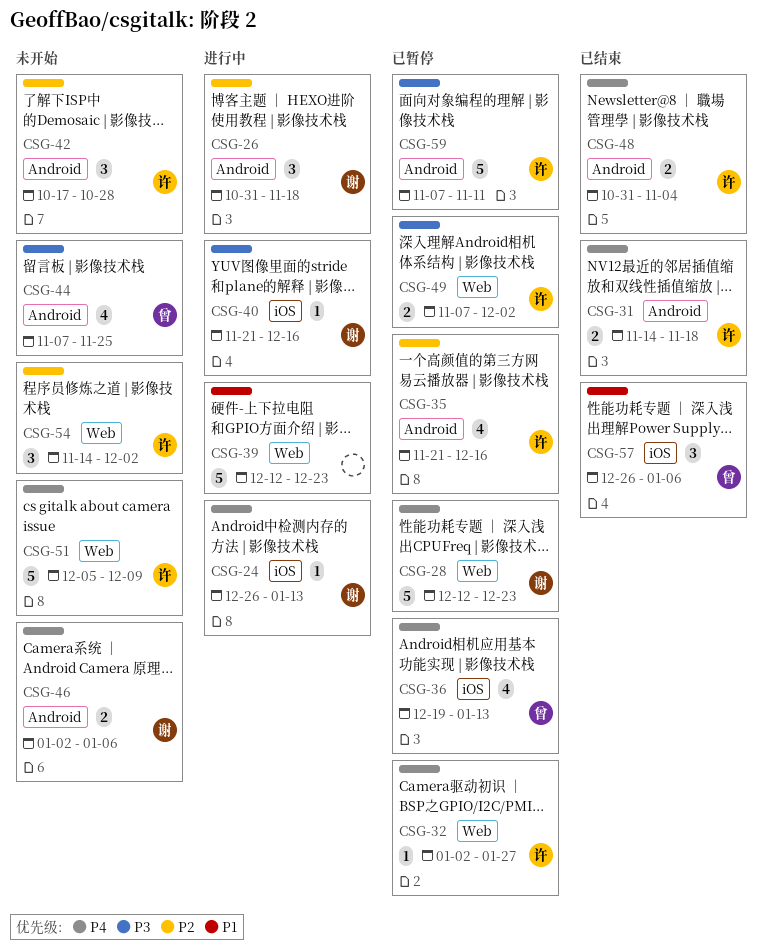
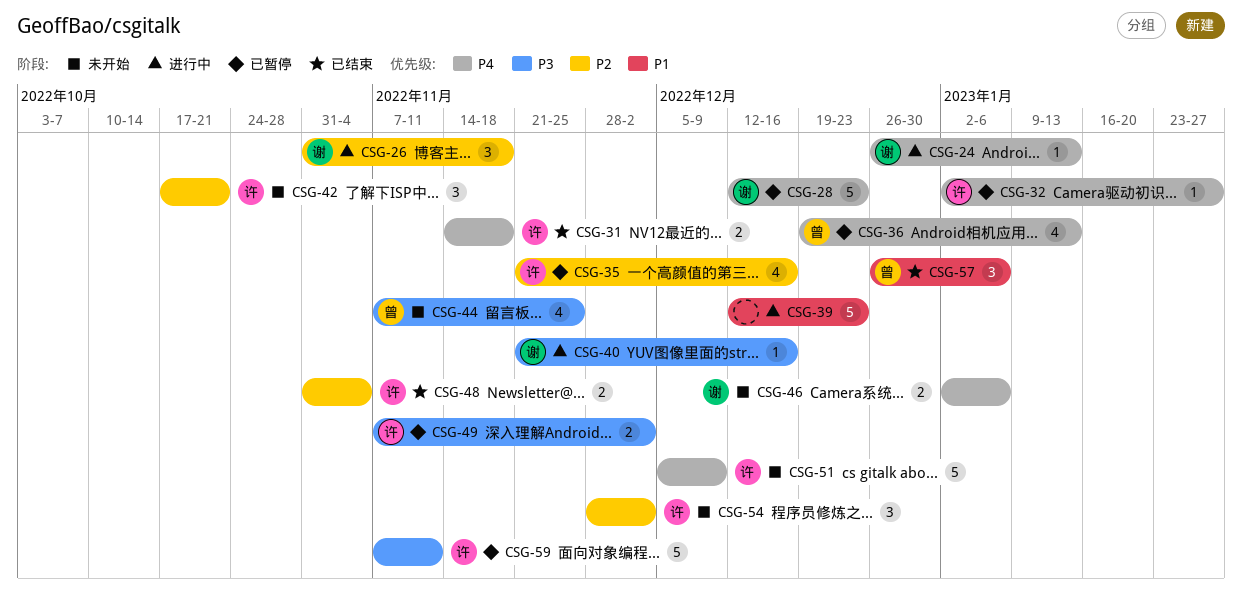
CSG-42, due: Oct 28 -> Oct 21
CSG-48, priority: P4 -> P2
CSG-54, start: Nov 14 -> Nov 28

